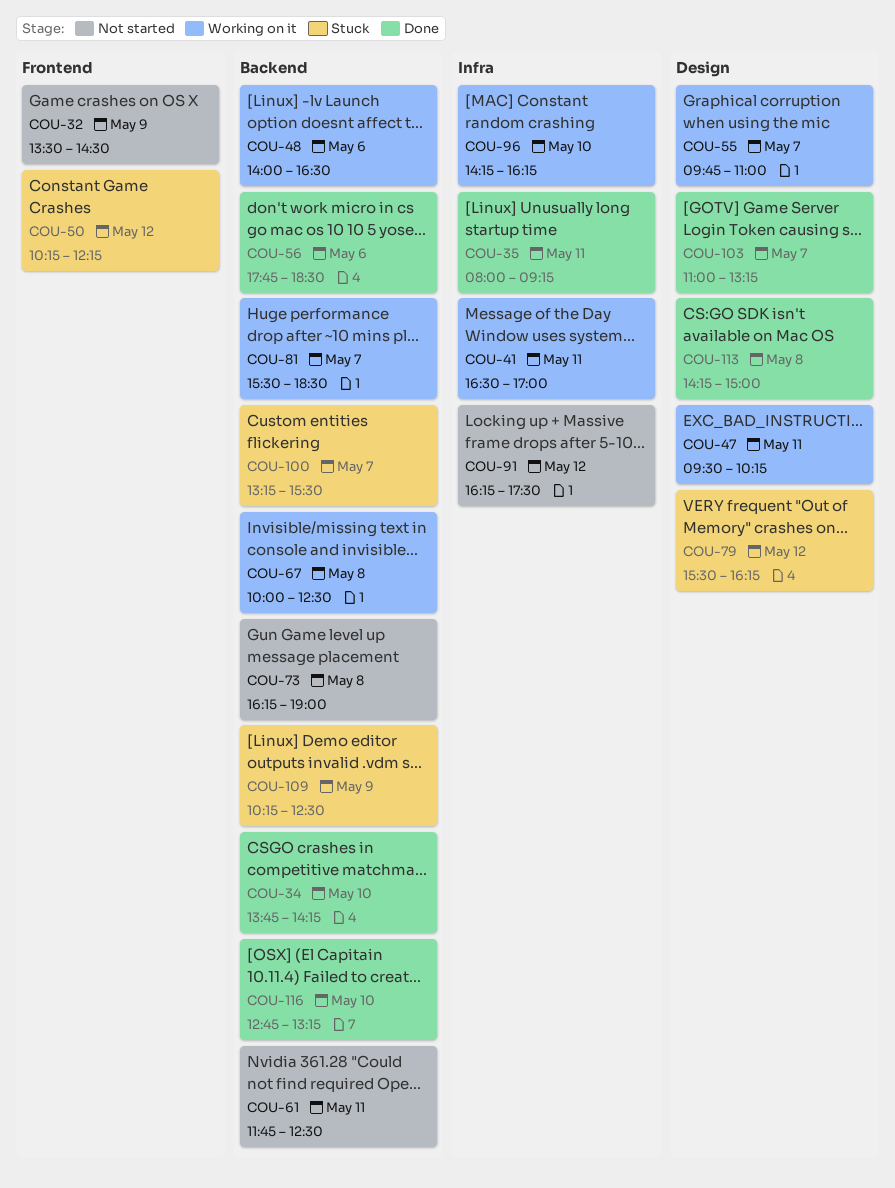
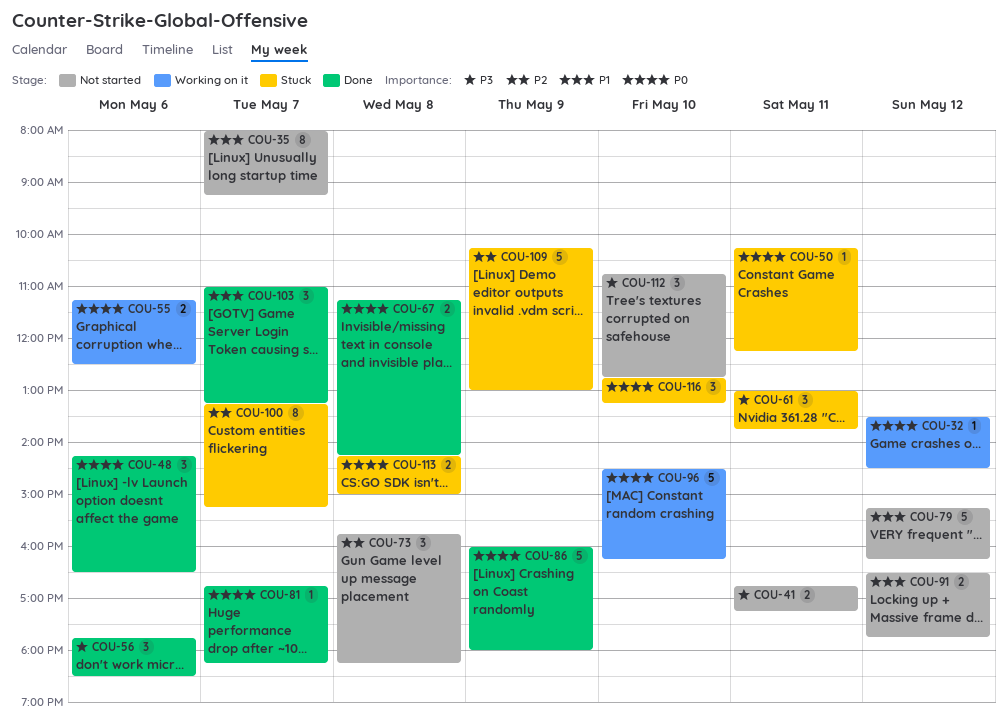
COU-32, status: Not started -> Working on it
COU-32, day: May 9 -> May 12
COU-34: present -> none
COU-35, status: Done -> Not started
COU-35, day: May 11 -> May 7
COU-41, status: Working on it -> Not started
COU-41, begins: 16:30 -> 16:45
COU-41, ends: 17:00 -> 17:15
COU-47: present -> none
COU-48, status: Working on it -> Done
COU-48, begins: 14:00 -> 14:15
COU-50, day: May 12 -> May 11
COU-55, day: May 7 -> May 6
COU-55, begins: 09:45 -> 11:15
COU-55, ends: 11:00 -> 12:30
COU-61, status: Not started -> Stuck
COU-61, begins: 11:45 -> 13:00
COU-61, ends: 12:30 -> 13:45
COU-67, status: Working on it -> Done
COU-67, begins: 10:00 -> 11:15
COU-67, ends: 12:30 -> 14:15
COU-73, begins: 16:15 -> 15:45
COU-73, ends: 19:00 -> 18:15
COU-79, status: Stuck -> Not started
COU-79, begins: 15:30 -> 15:15
COU-81, status: Working on it -> Done
COU-81, begins: 15:30 -> 16:45
COU-81, ends: 18:30 -> 18:15
COU-86: none -> present
COU-91, begins: 16:15 -> 16:30
COU-91, ends: 17:30 -> 17:45
COU-96, begins: 14:15 -> 14:30
COU-100, ends: 15:30 -> 15:15
COU-109, ends: 12:30 -> 13:00
COU-112: none -> present
COU-113, status: Done -> Stuck
COU-116, status: Done -> Stuck

